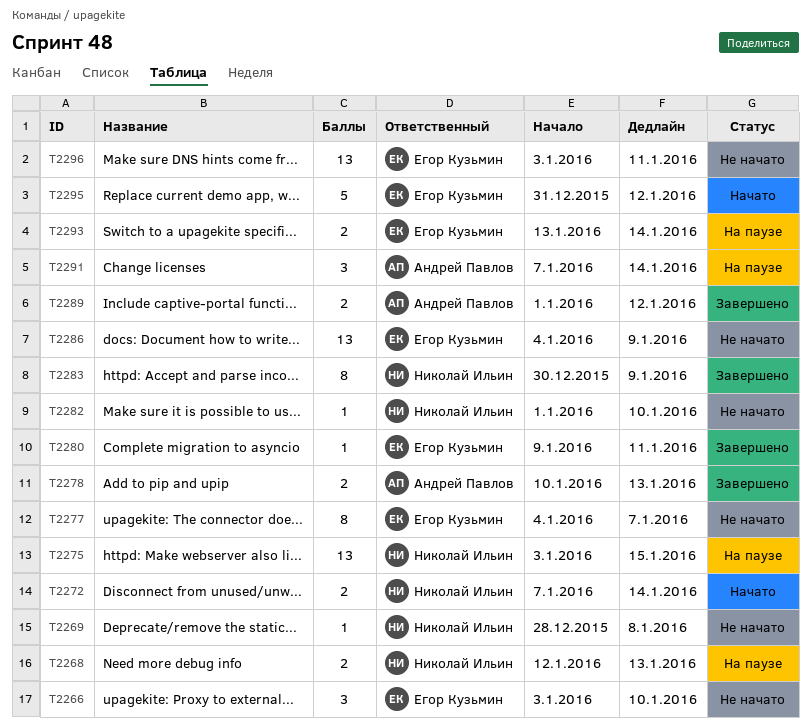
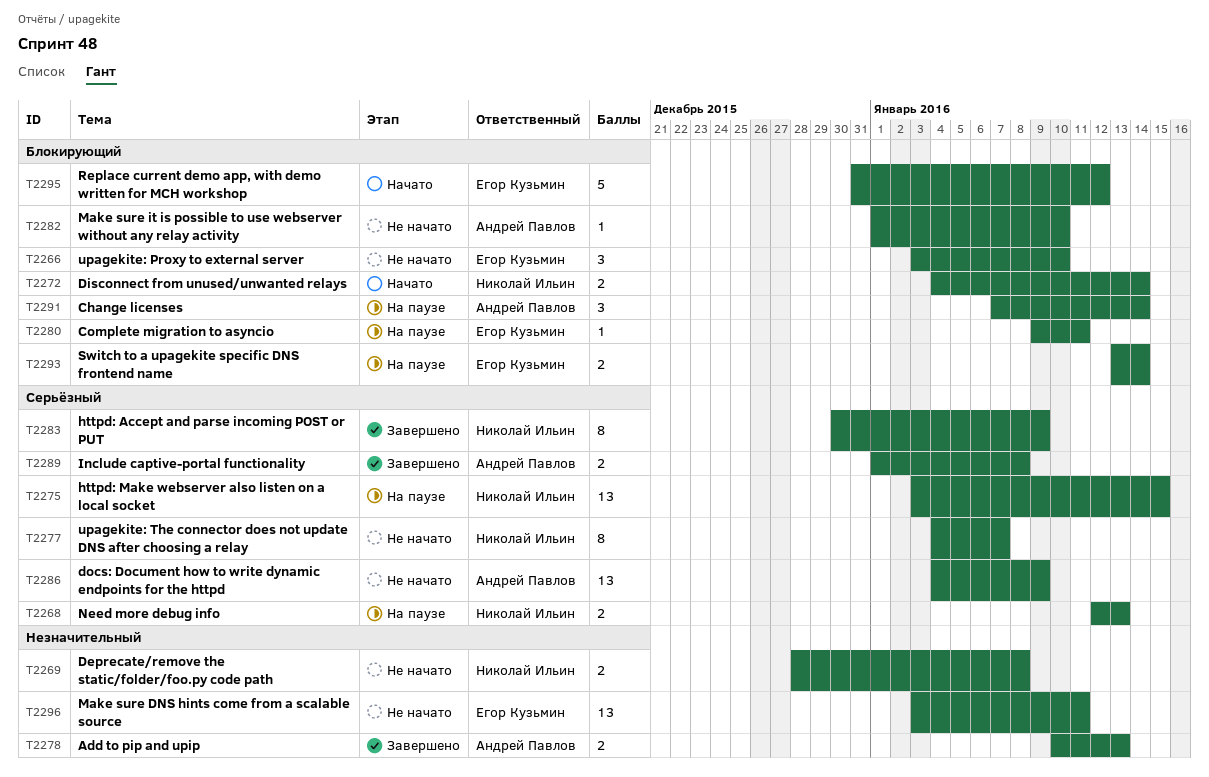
T2269, estimate: 1 -> 2
T2272, start: Jan 7 -> Jan 4
T2277, owner: Егор Кузьмин -> Николай Ильин
T2280, status: Завершено -> На паузе
T2282, owner: Николай Ильин -> Андрей Павлов
T2286, owner: Егор Кузьмин -> Андрей Павлов
T2289, due: Jan 12 -> Jan 8

